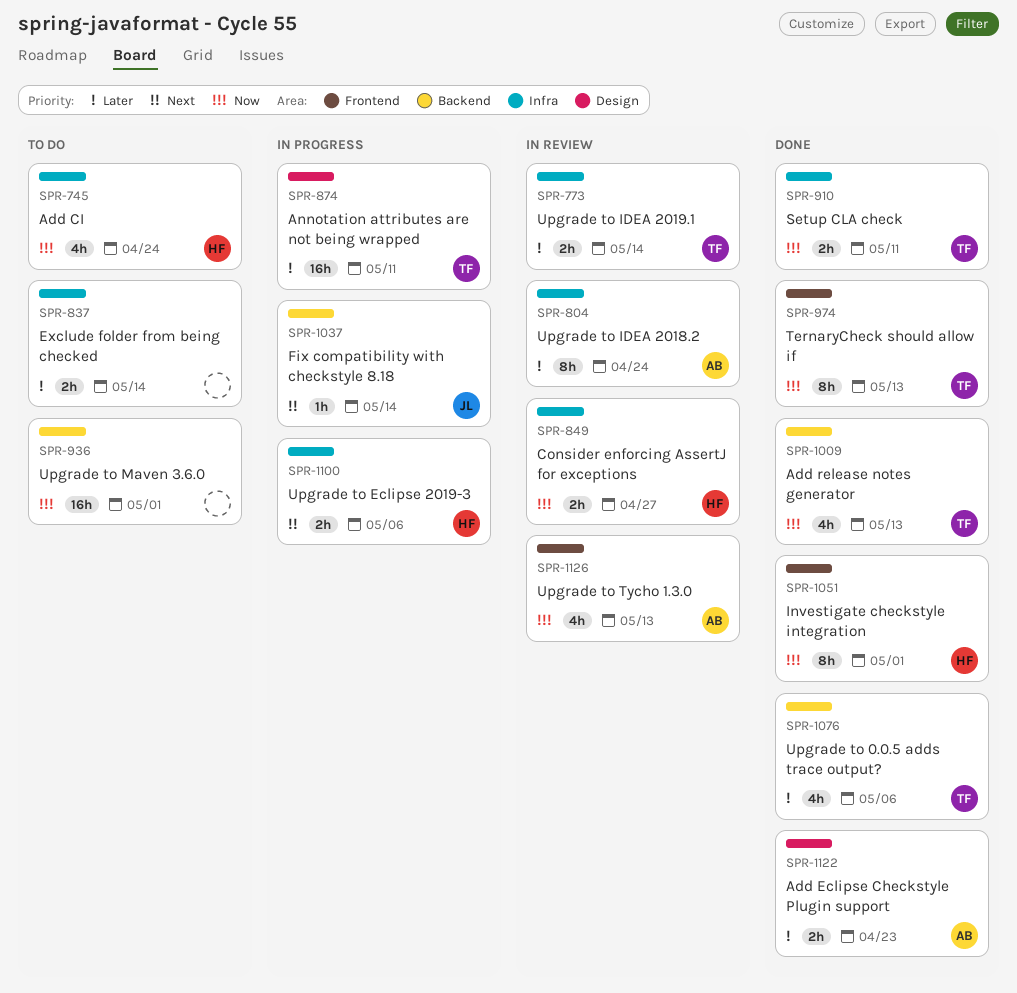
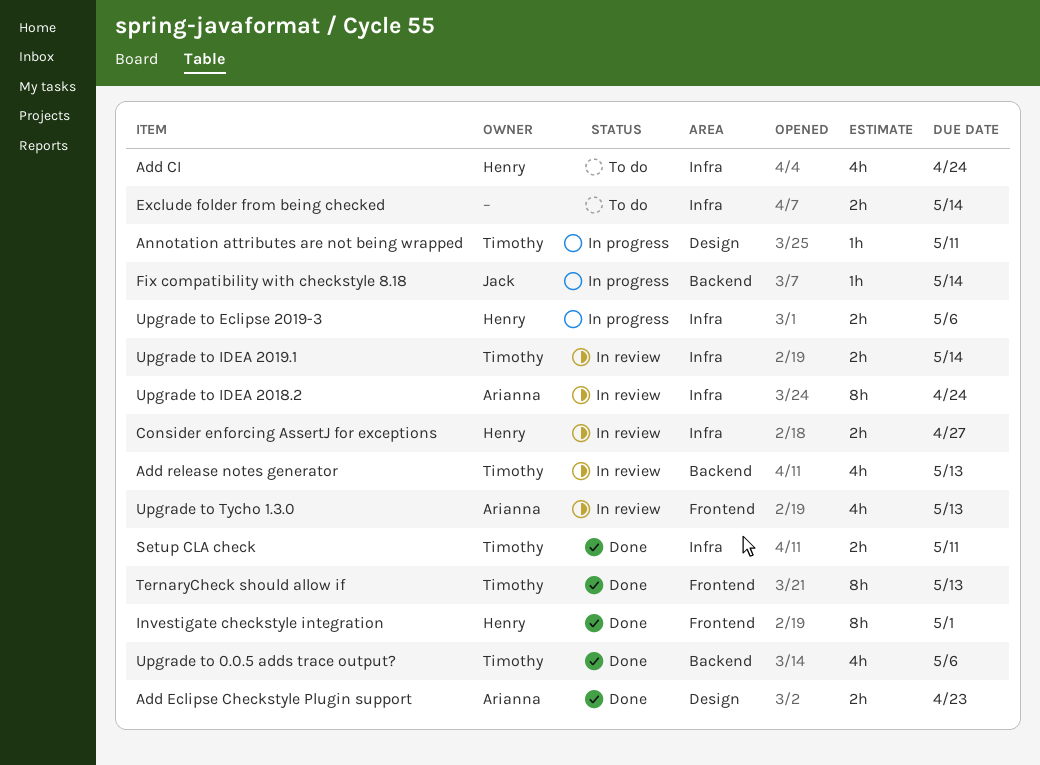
Add release notes generator, status: Done -> In review
Annotation attributes are not being wrapped, estimate: 16h -> 1h
Upgrade to Maven 3.6.0: present -> none

